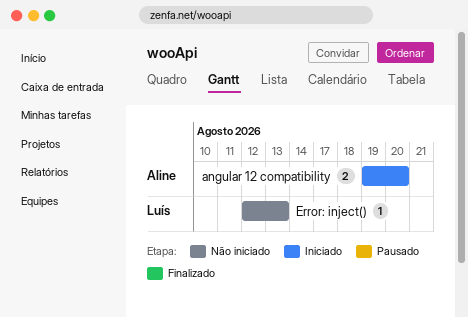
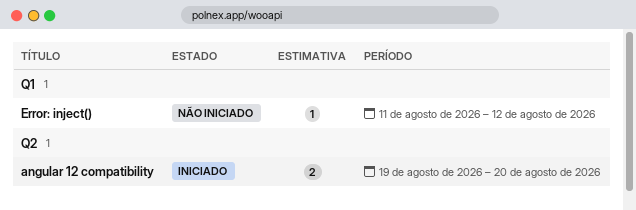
Error: inject(), start: Aug 12 -> Aug 11
Error: inject(), due: Aug 13 -> Aug 12

